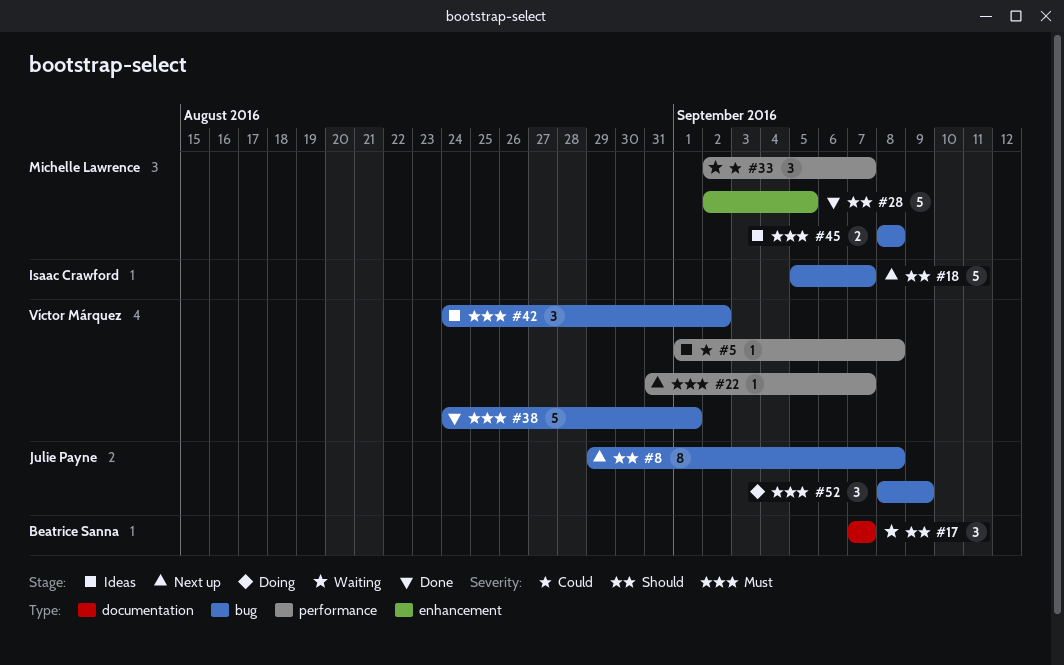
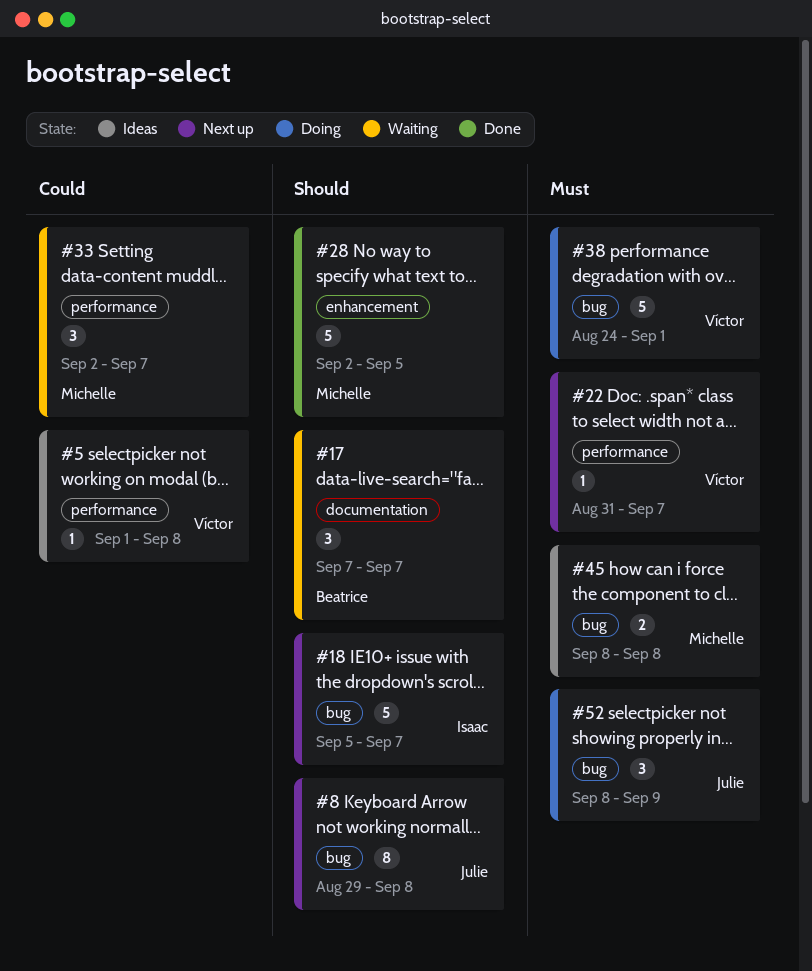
#38, status: Done -> Doing
#42: present -> none

